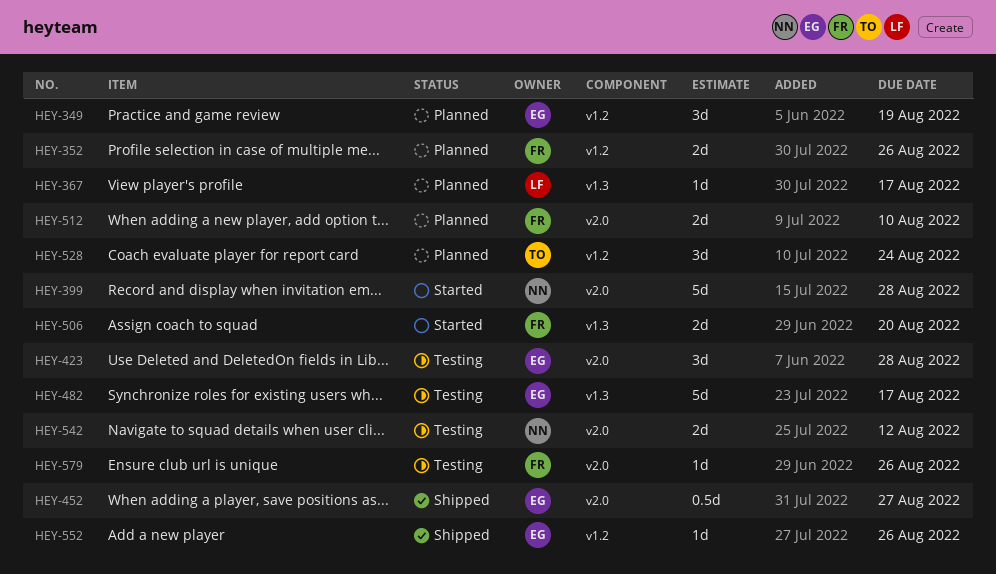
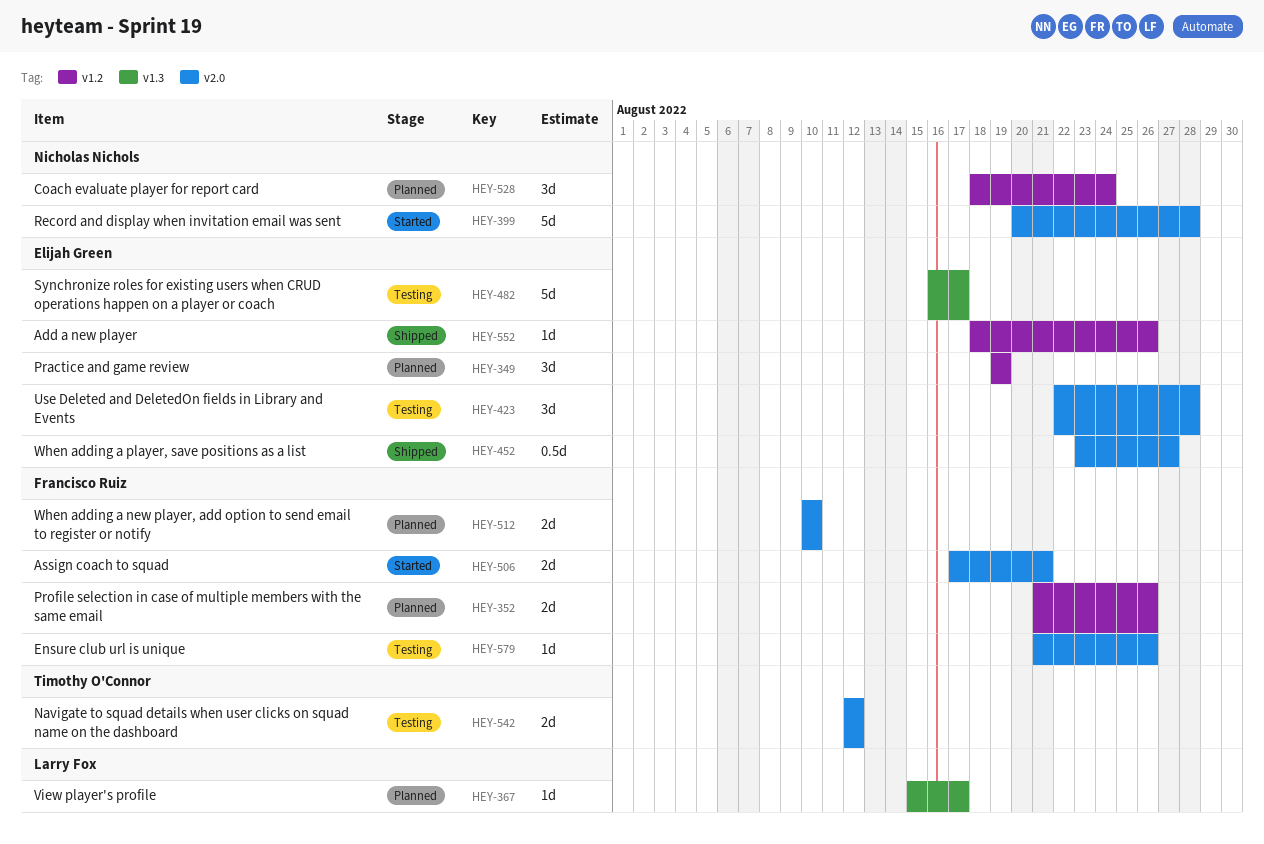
HEY-506, label: v1.3 -> v2.0
HEY-506, due: Aug 20 -> Aug 21
HEY-528, owner: Timothy O'Connor -> Nicholas Nichols
HEY-542, owner: Nicholas Nichols -> Timothy O'Connor

